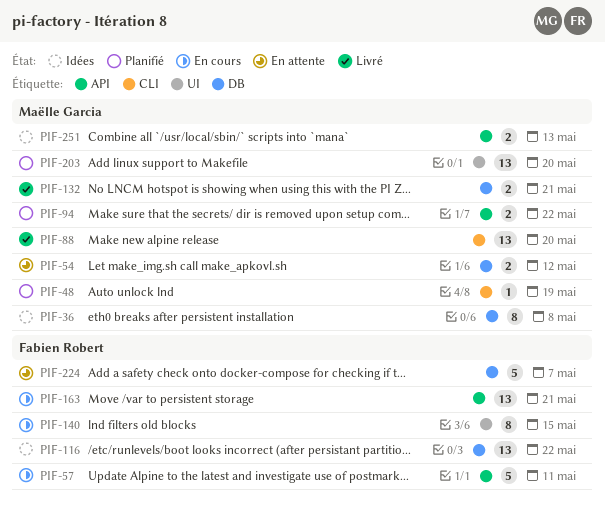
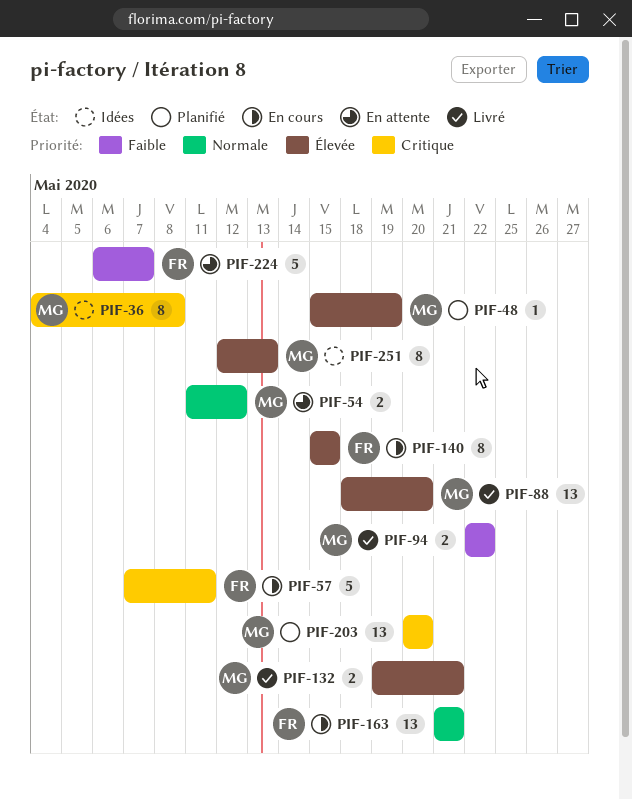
PIF-94, status: Planifié -> Livré
PIF-116: present -> none
PIF-251, estimate: 2 -> 8

